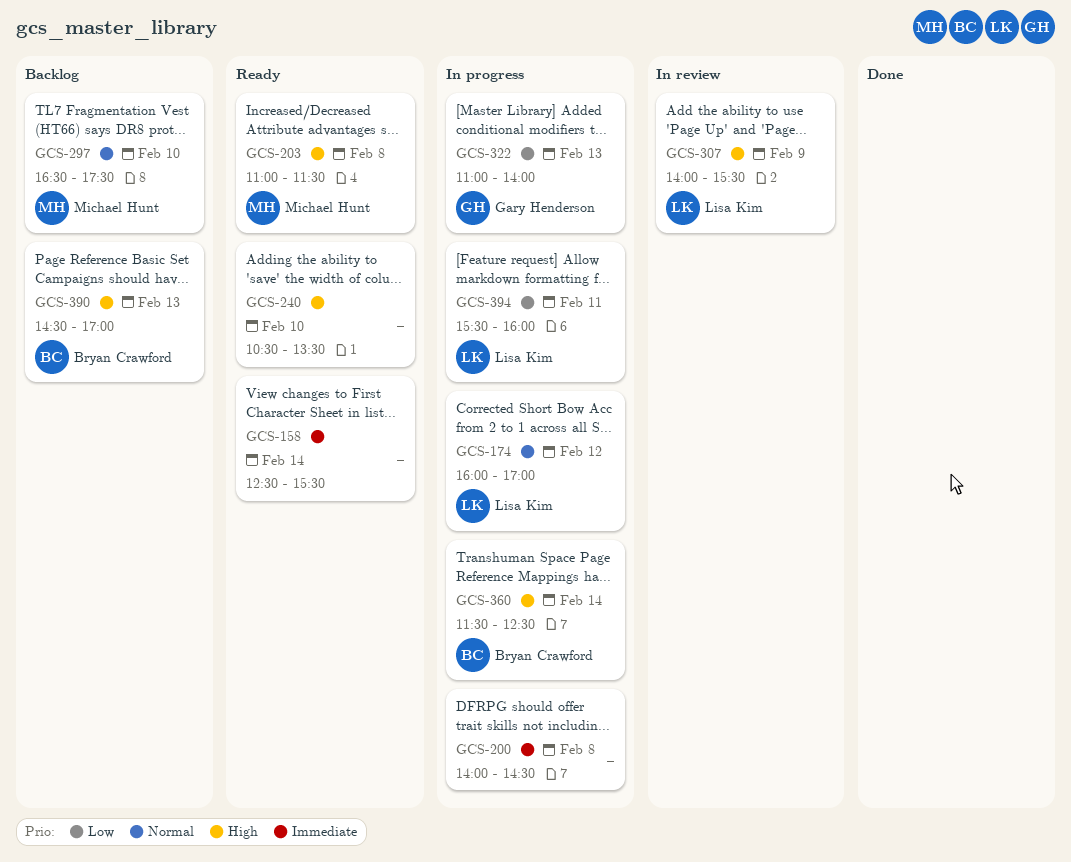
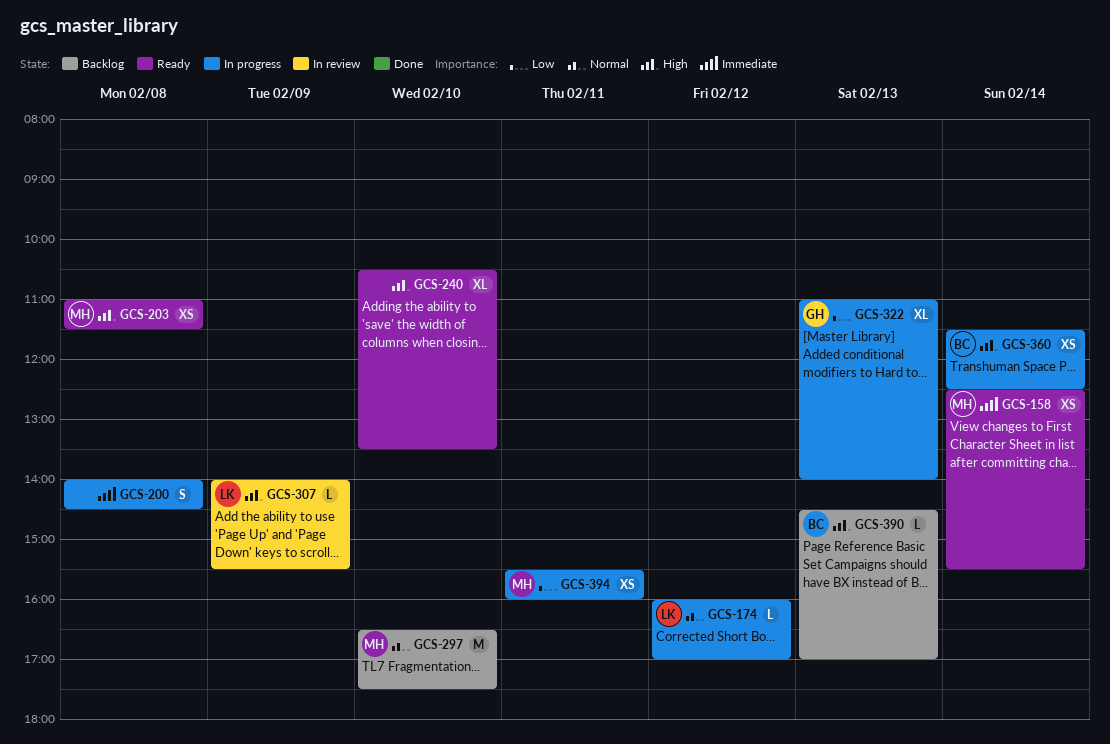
GCS-158, owner: none -> Michael Hunt
GCS-394, owner: Lisa Kim -> Michael Hunt

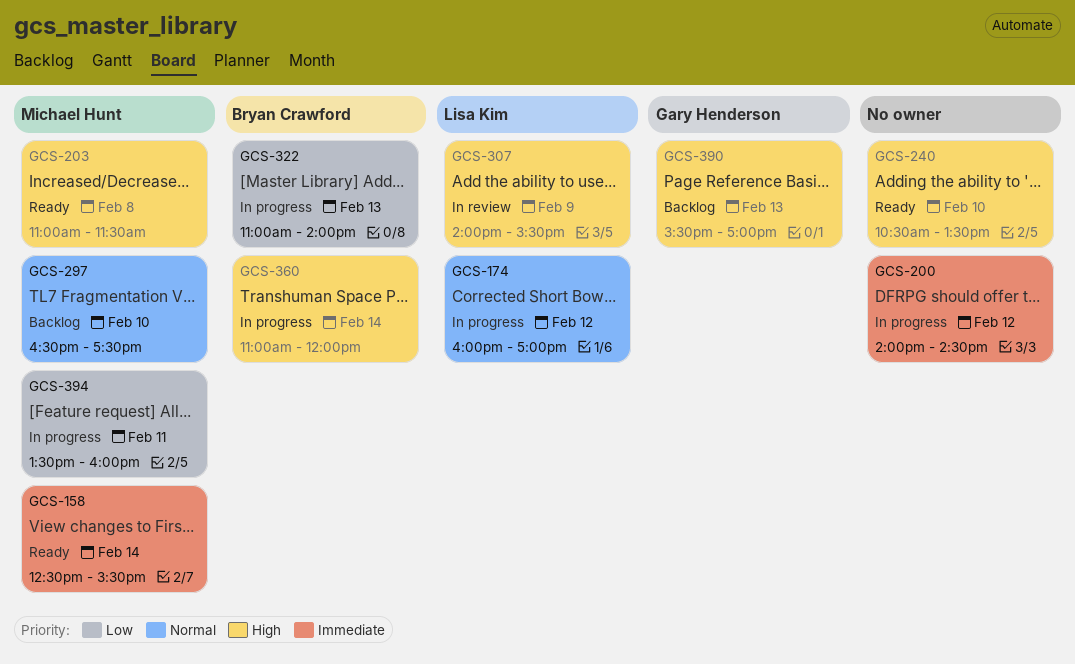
GCS-200, day: Feb 8 -> Feb 12
GCS-322, owner: Gary Henderson -> Bryan Crawford
GCS-360, begins: 11:30 -> 11:00
GCS-360, ends: 12:30 -> 12:00
GCS-390, owner: Bryan Crawford -> Gary Henderson
GCS-390, begins: 14:30 -> 15:30
GCS-394, begins: 15:30 -> 13:30

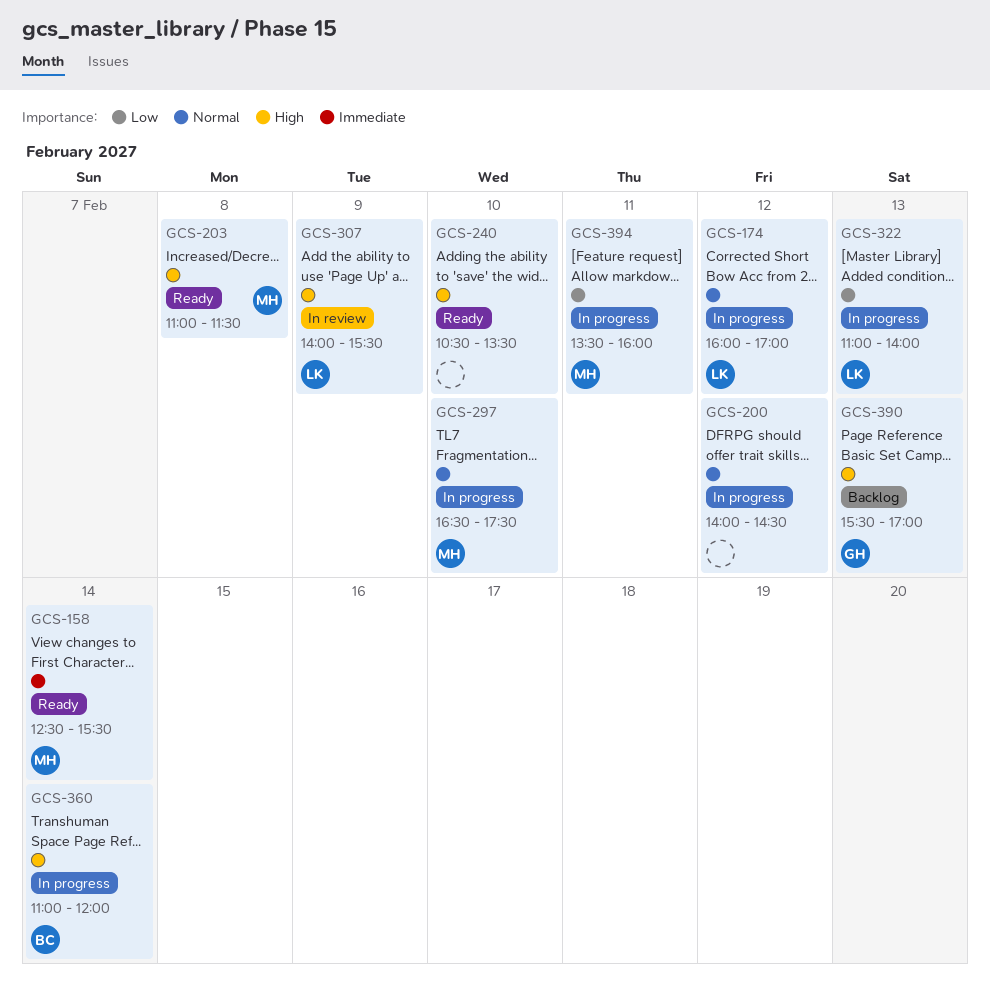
GCS-200, priority: Immediate -> Normal
GCS-297, status: Backlog -> In progress
GCS-322, owner: Bryan Crawford -> Lisa Kim

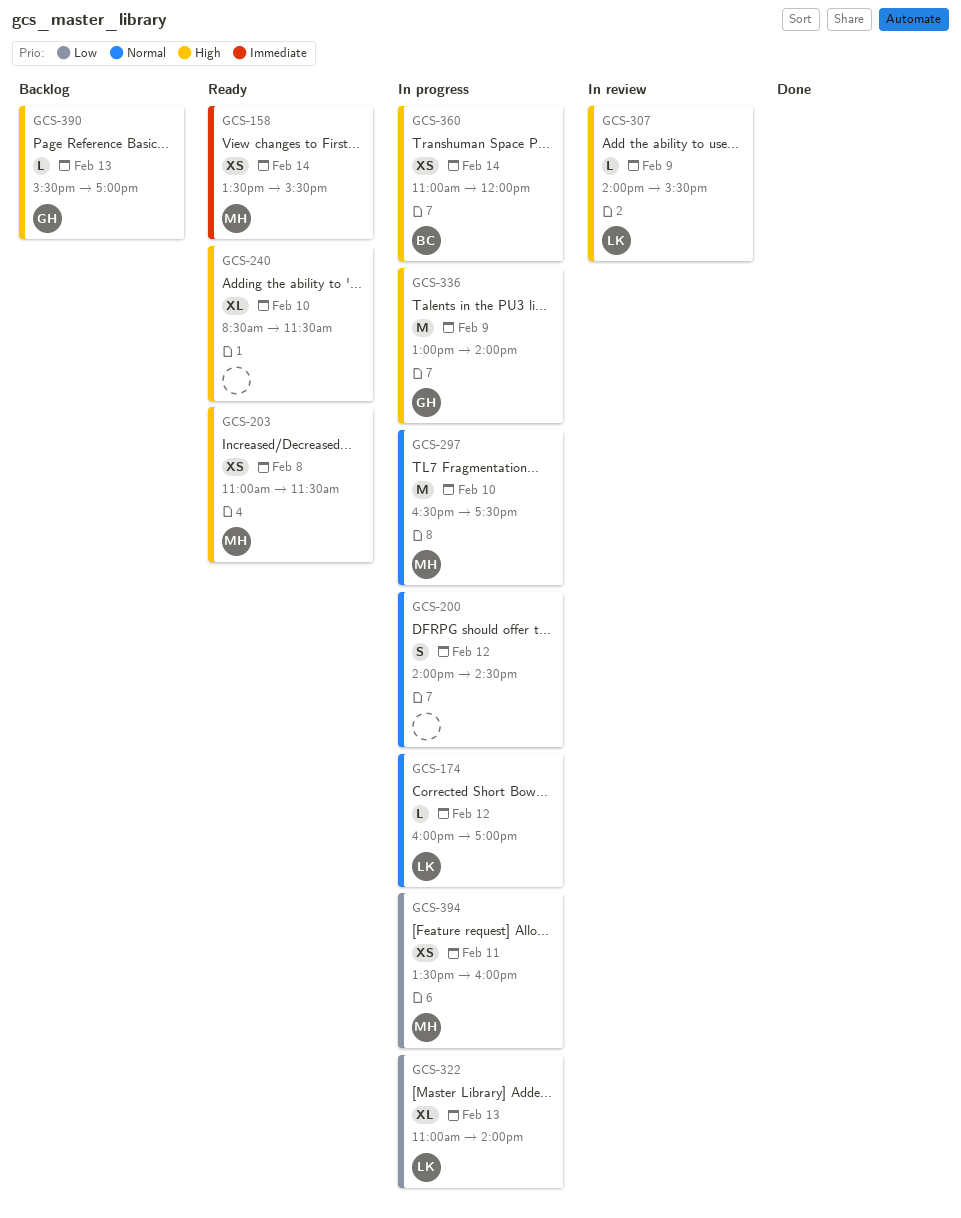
GCS-158, begins: 12:30 -> 13:30
GCS-240, begins: 10:30 -> 08:30
GCS-240, ends: 13:30 -> 11:30
GCS-336: none -> present

